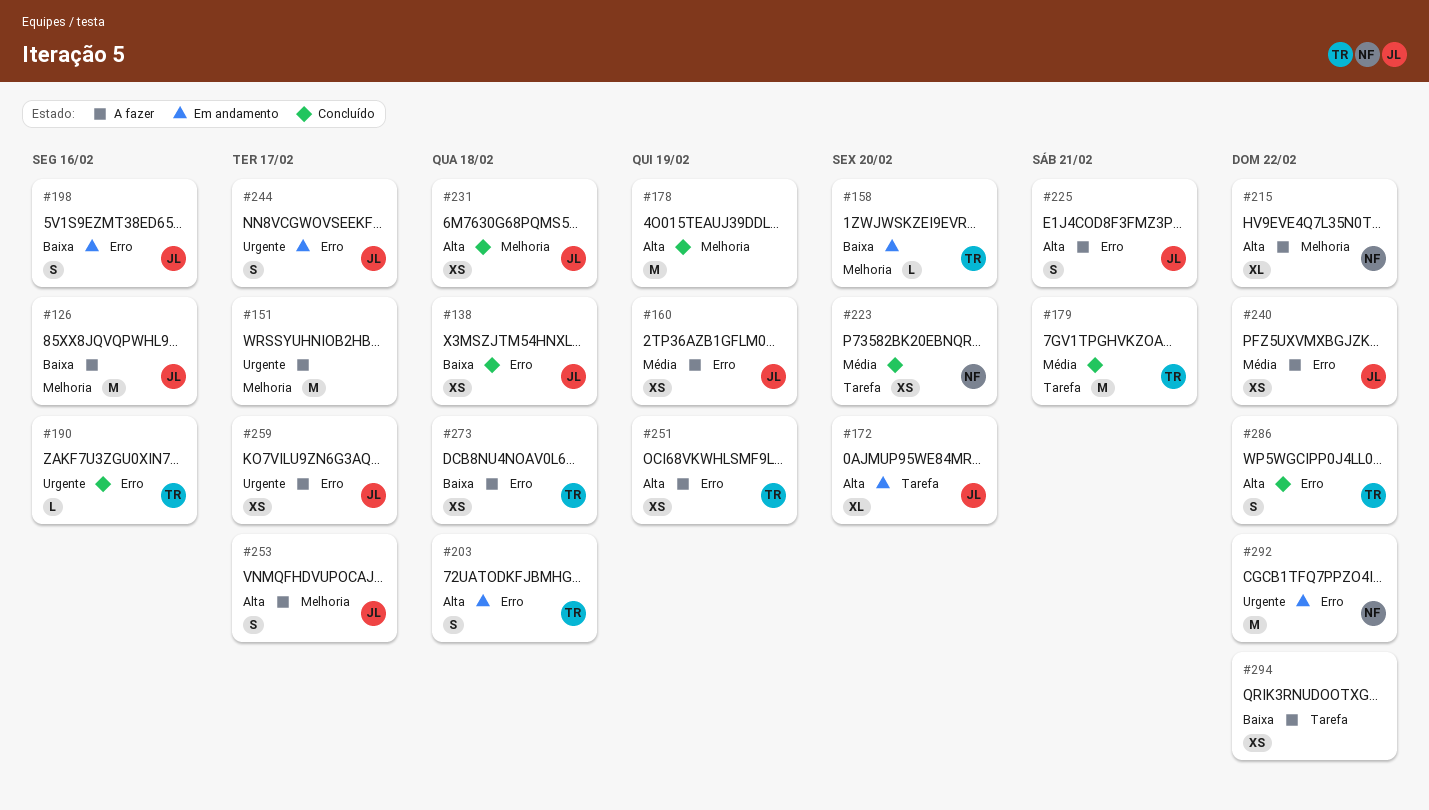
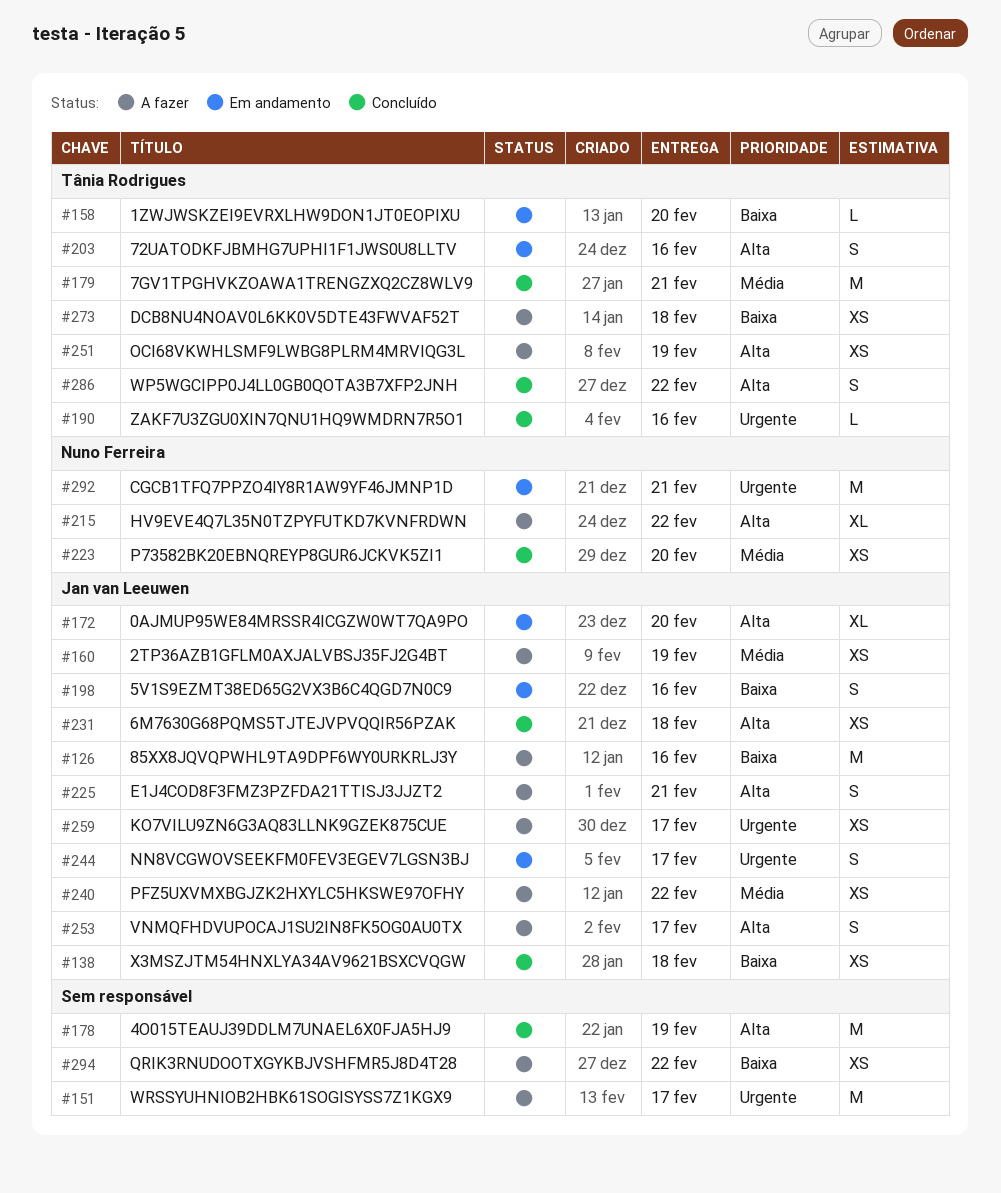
#203, due: Feb 18 -> Feb 16
#292, due: Feb 22 -> Feb 21

